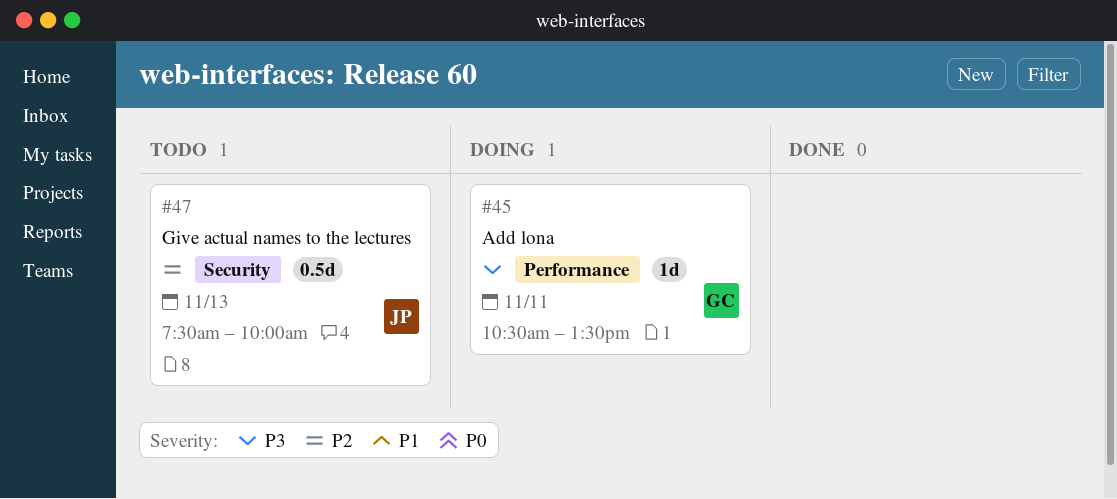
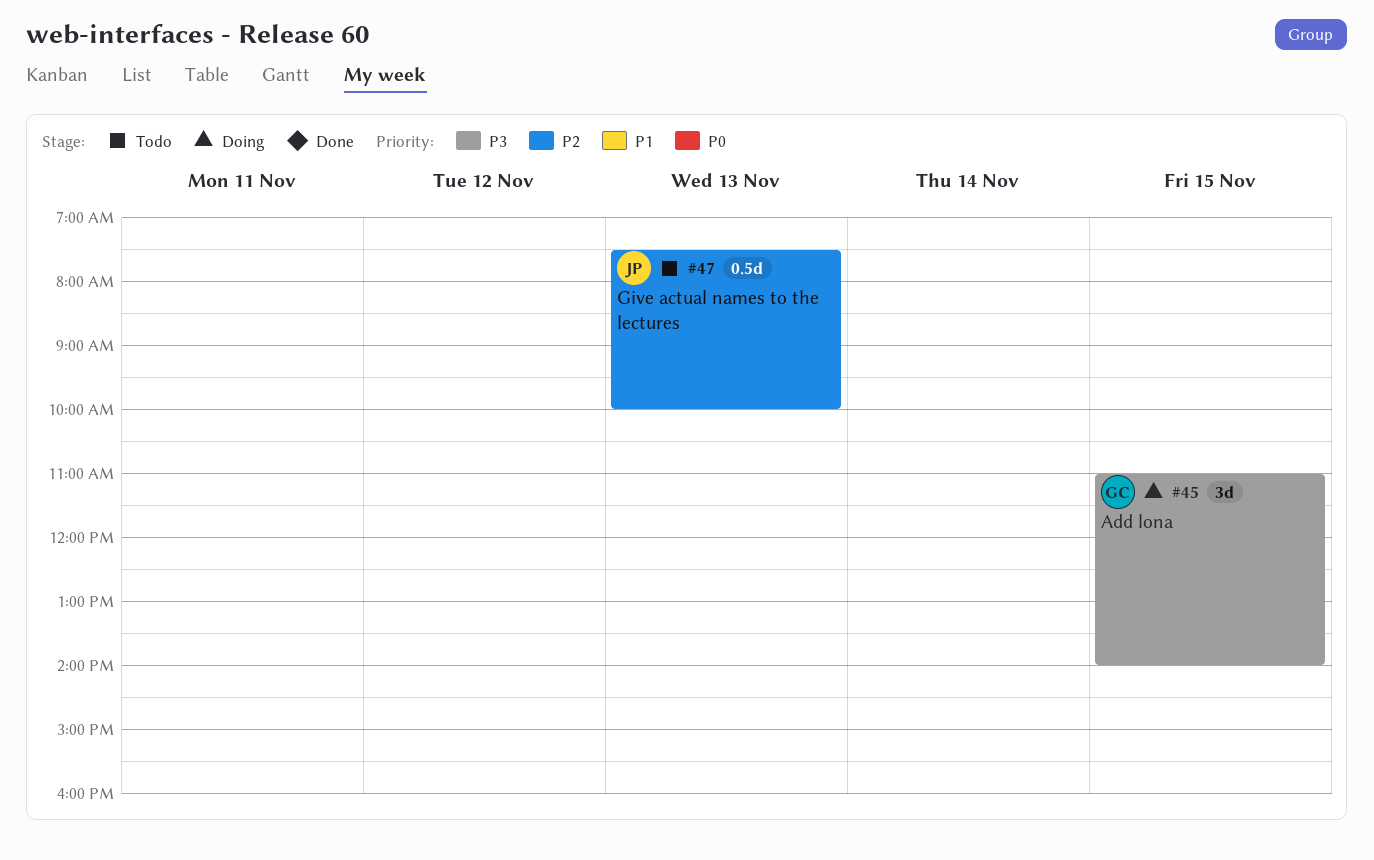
#45, estimate: 1d -> 3d
#45, day: Nov 11 -> Nov 15
#45, begins: 10:30 -> 11:00
#45, ends: 13:30 -> 14:00

